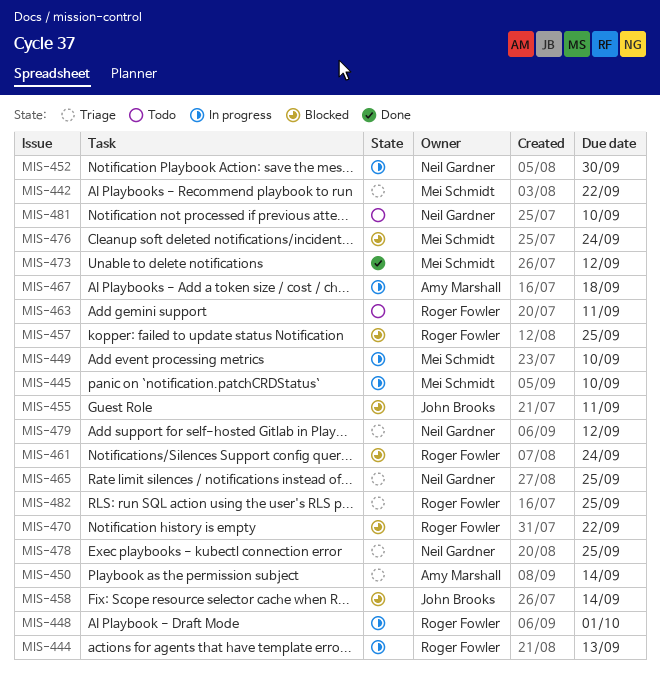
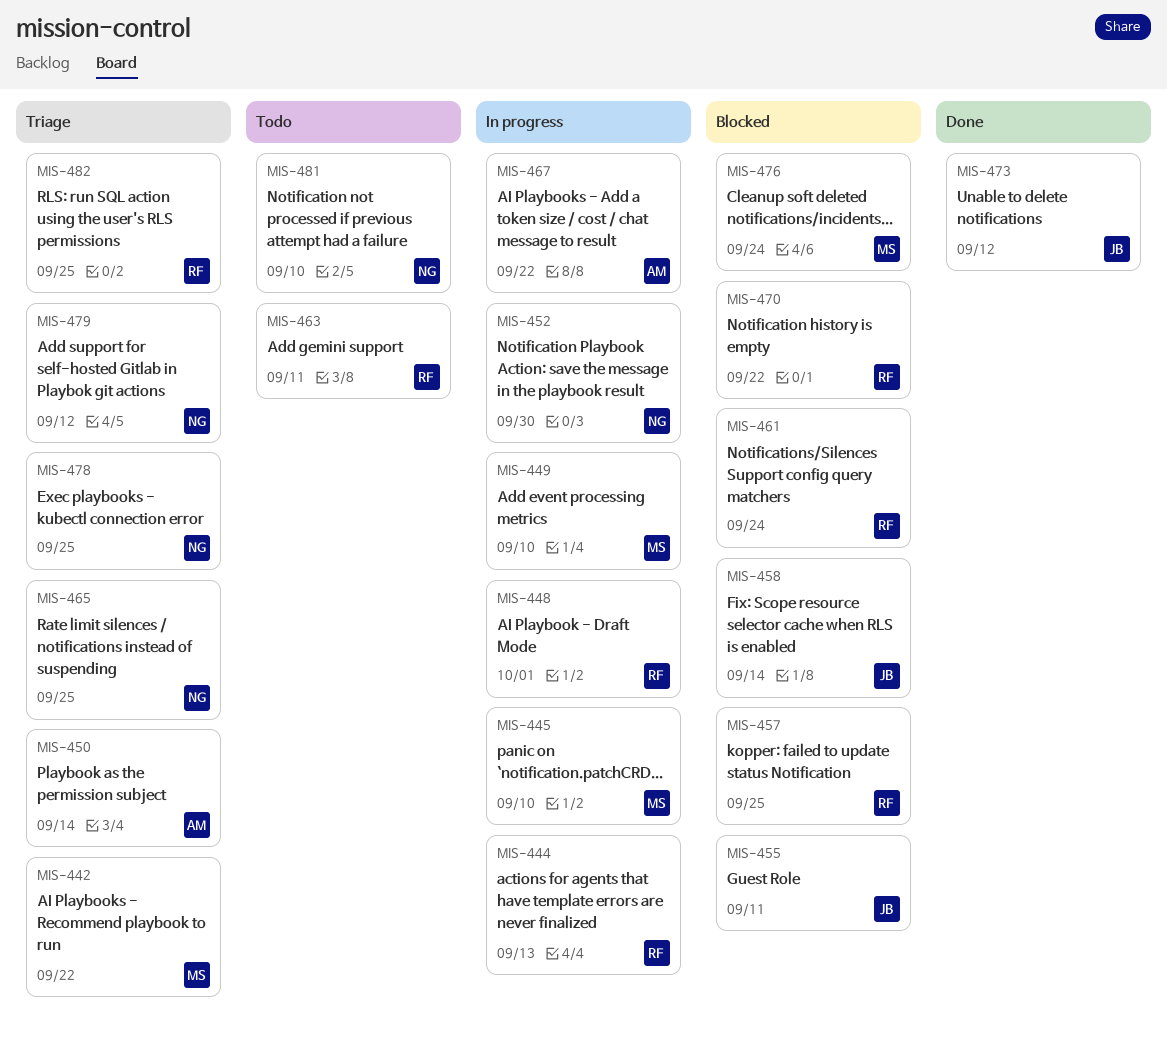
MIS-467, due: Sep 18 -> Sep 22
MIS-473, owner: Mei Schmidt -> John Brooks

